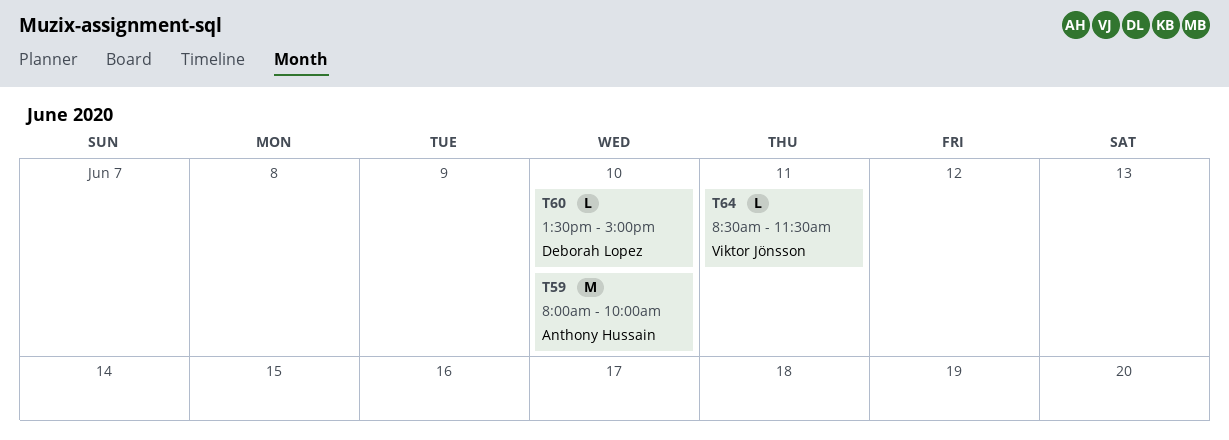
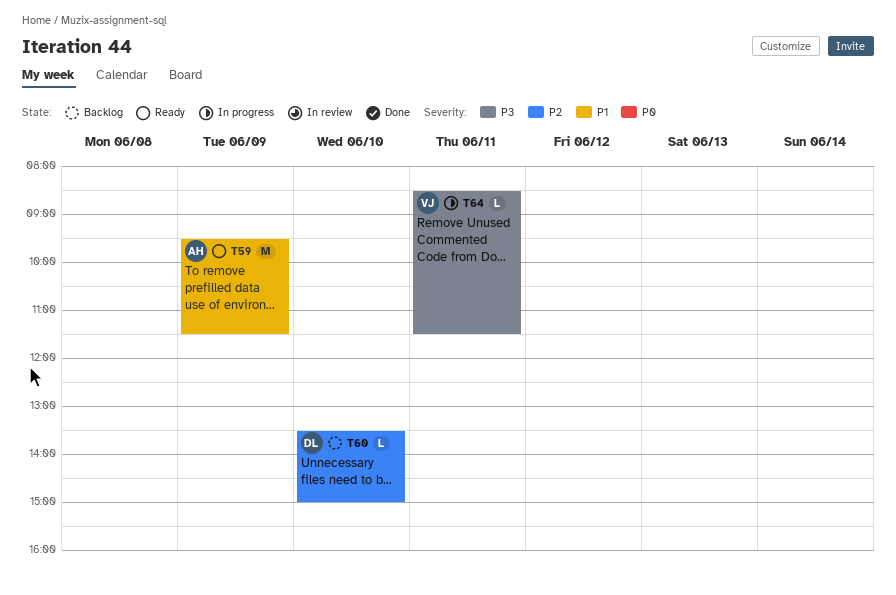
T59, day: Jun 10 -> Jun 9
T59, begins: 08:00 -> 09:30
T59, ends: 10:00 -> 11:30

